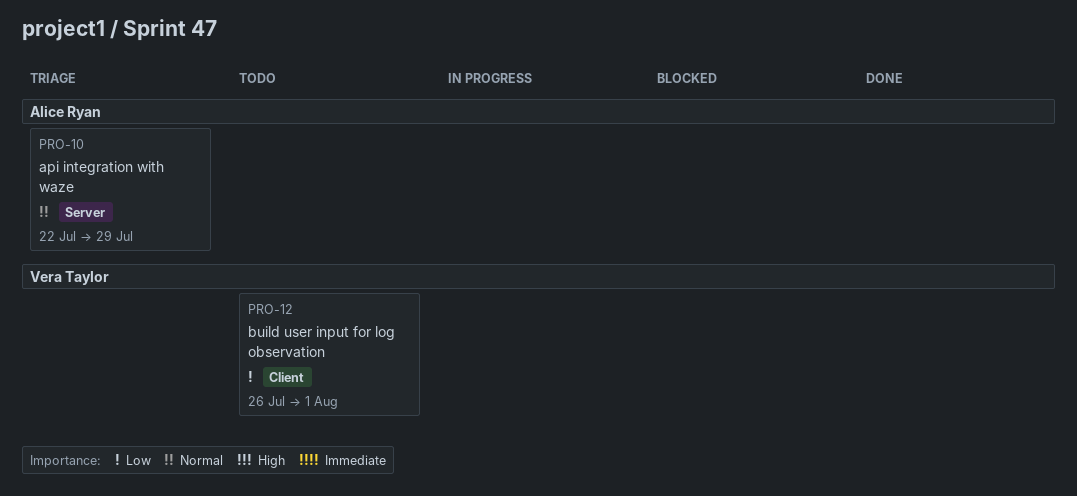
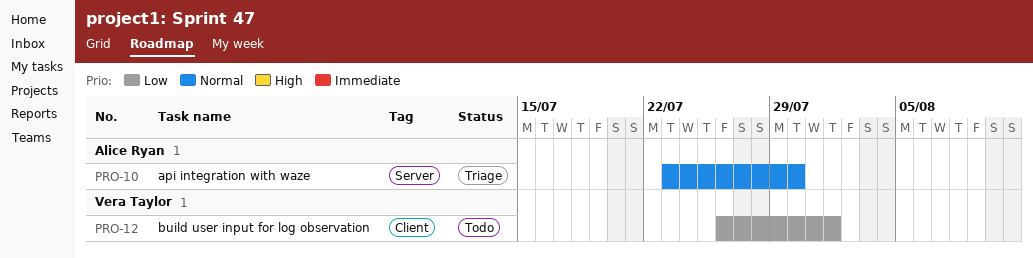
PRO-10, start: Jul 22 -> Jul 23
PRO-10, due: Jul 29 -> Jul 30

